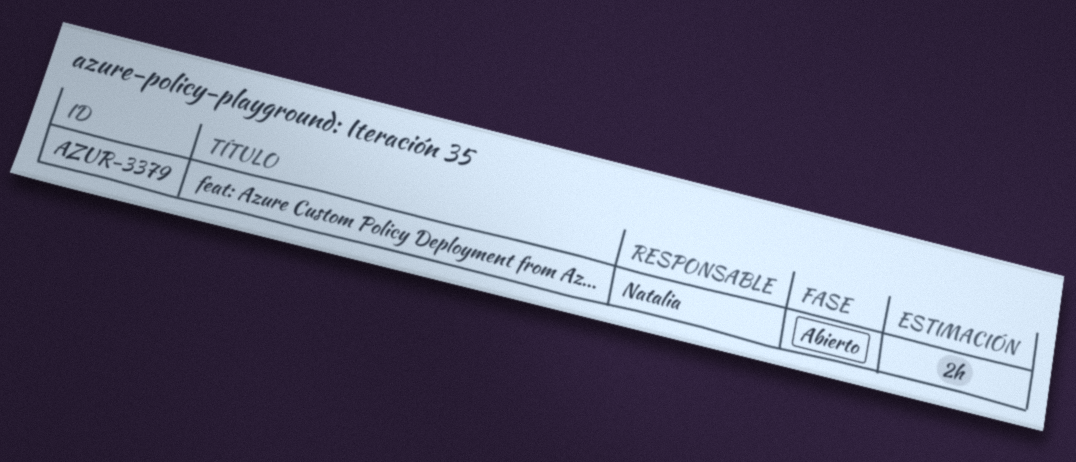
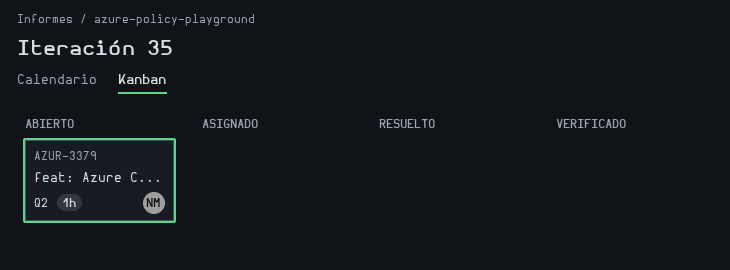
AZUR-3379, estimate: 2h -> 1h

